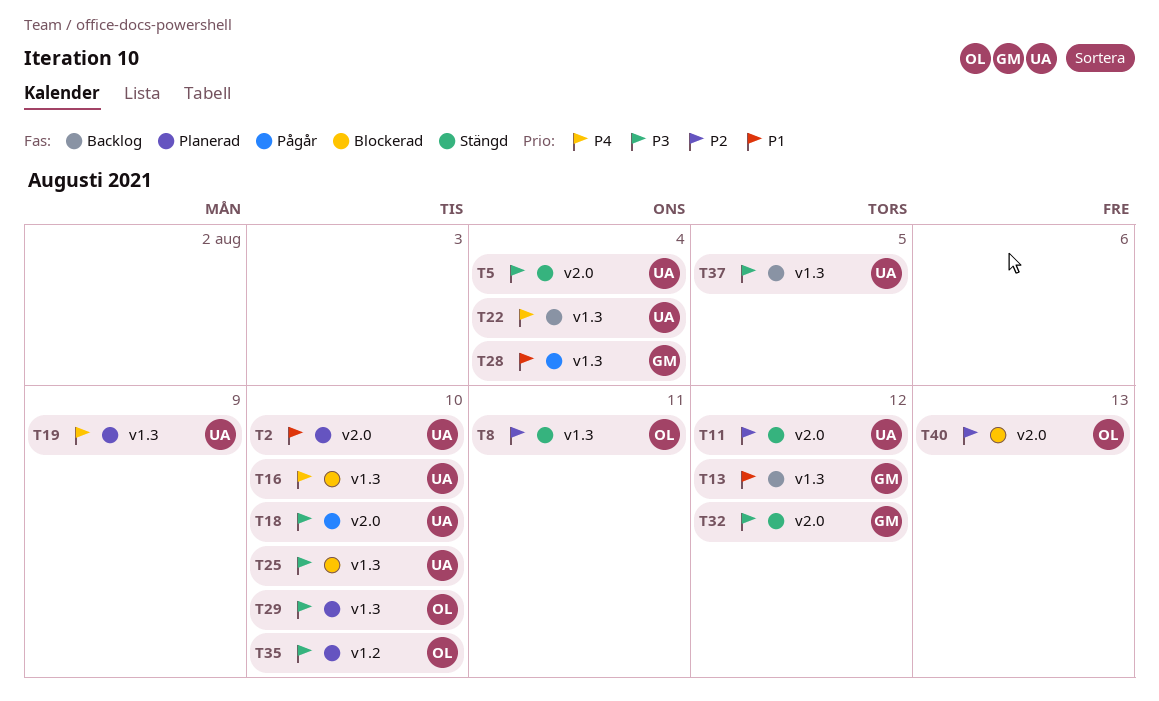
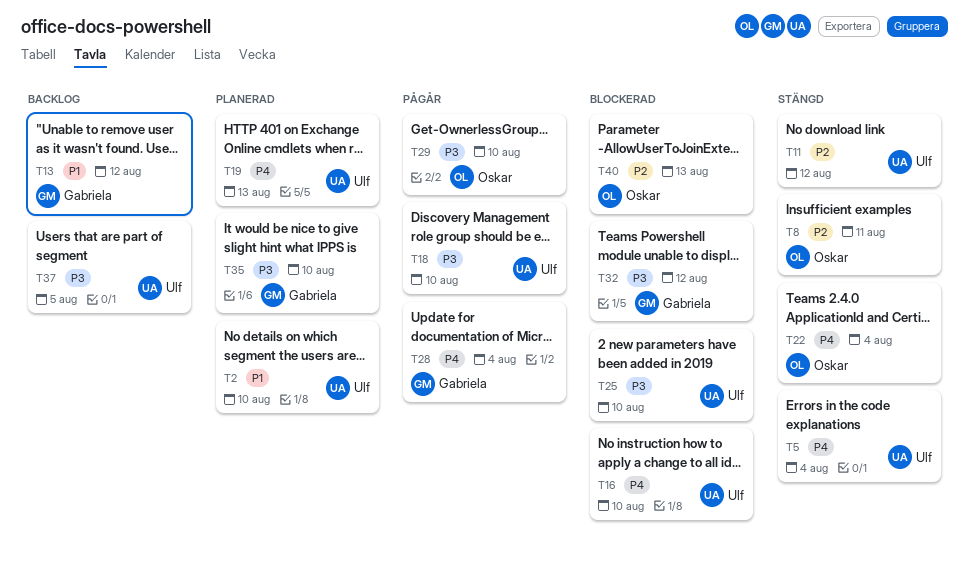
T5, priority: P3 -> P4
T19, due: Aug 9 -> Aug 13
T22, status: Backlog -> Stängd
T22, owner: Ulf -> Oskar
T28, priority: P1 -> P4
T29, status: Planerad -> Pågår
T32, status: Stängd -> Blockerad
T35, owner: Oskar -> Gabriela

